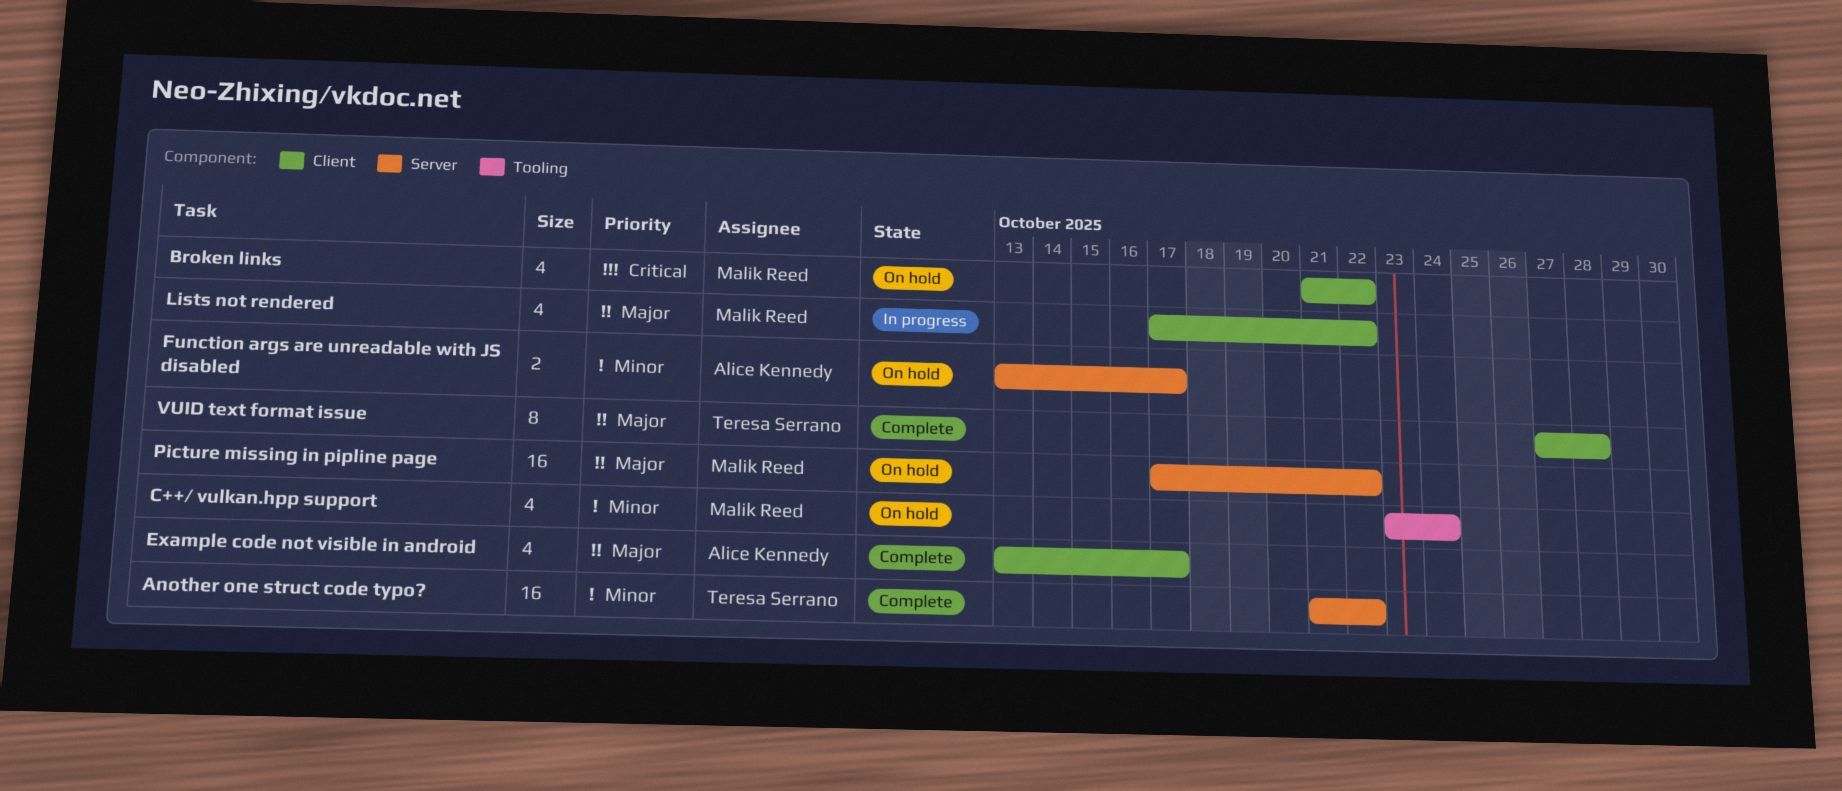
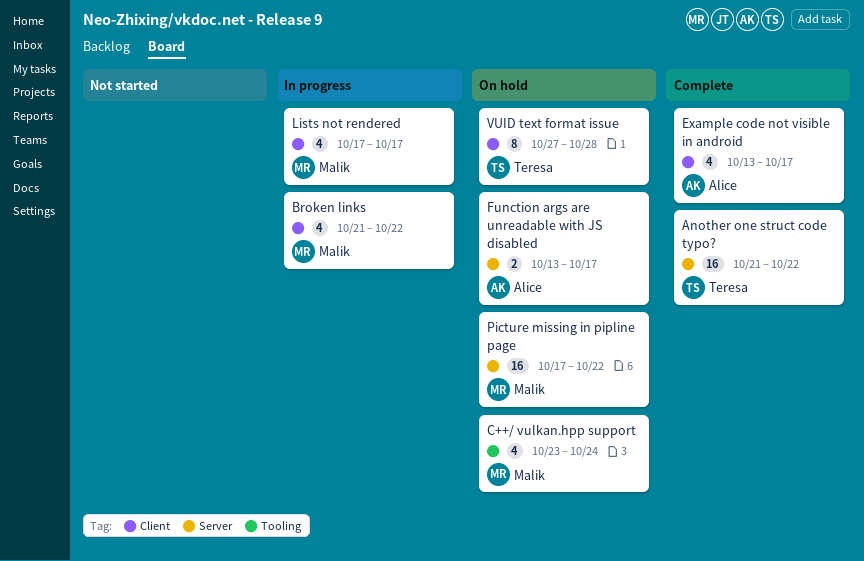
Broken links, status: On hold -> In progress
Lists not rendered, due: Oct 22 -> Oct 17
VUID text format issue, status: Complete -> On hold

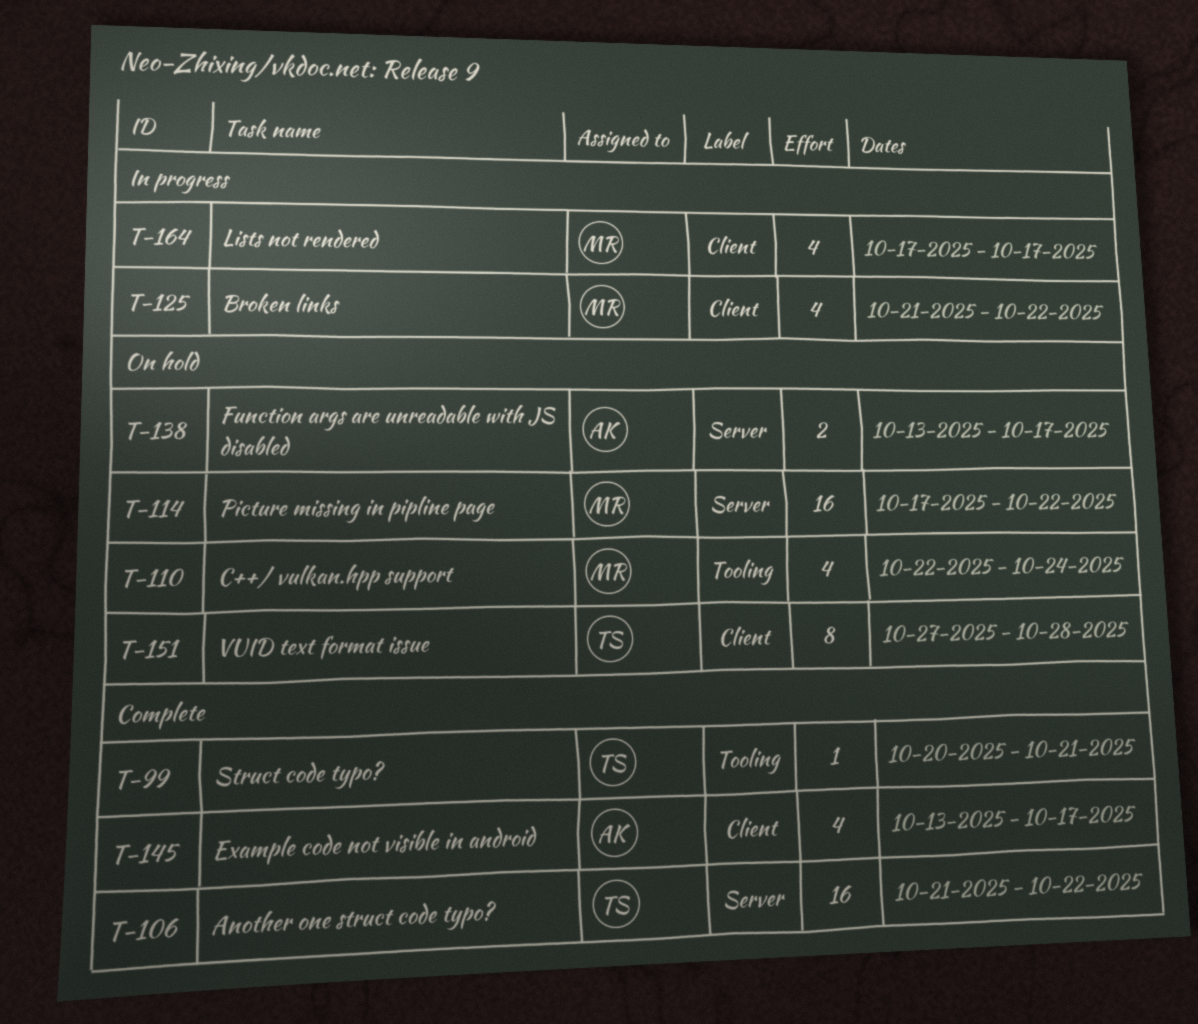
C++/ vulkan.hpp support, start: Oct 23 -> Oct 22
Struct code typo?: none -> present

